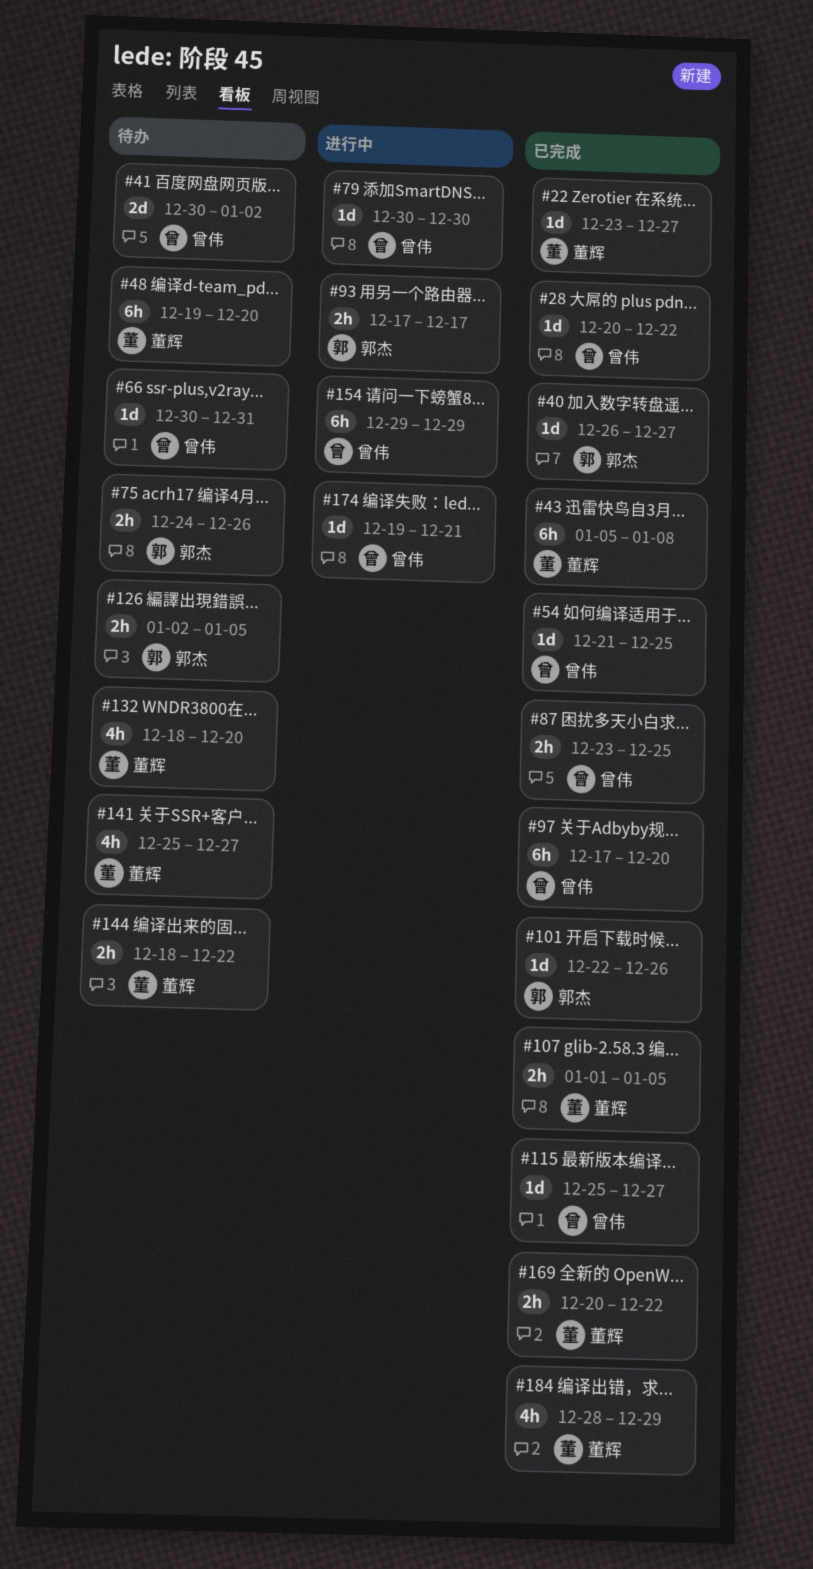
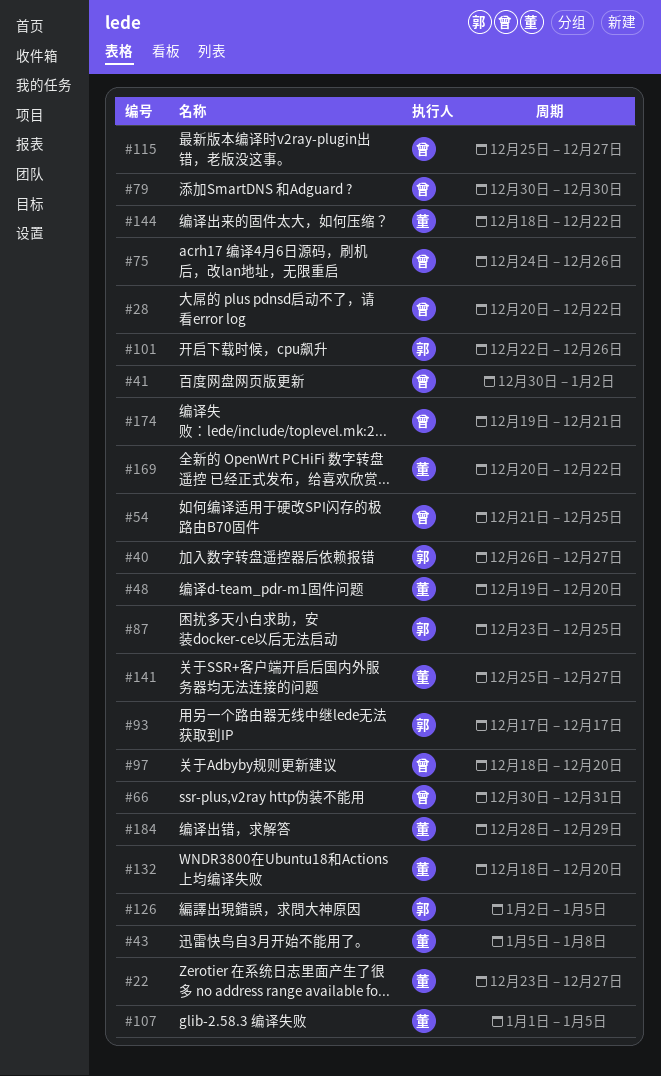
#75, owner: 郭杰 -> 曾伟
#87, owner: 曾伟 -> 郭杰
#97, start: Dec 17 -> Dec 18
#154: present -> none

